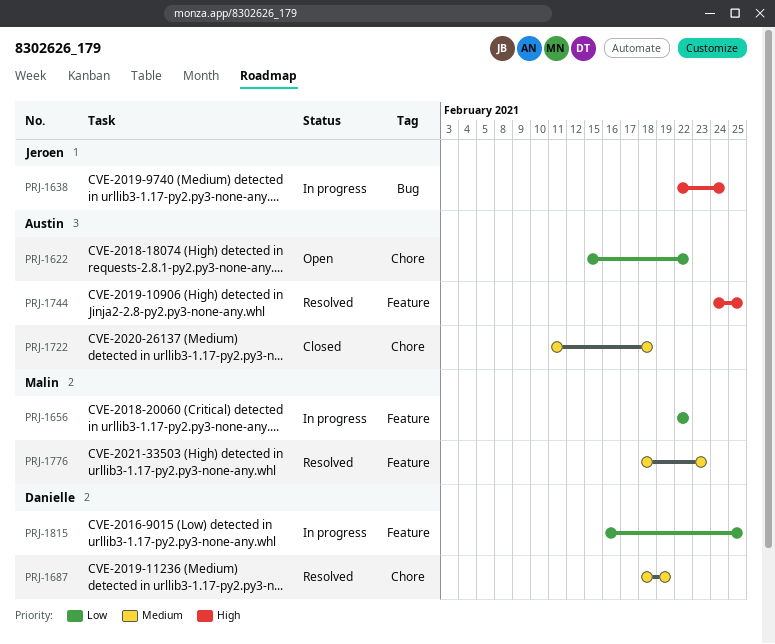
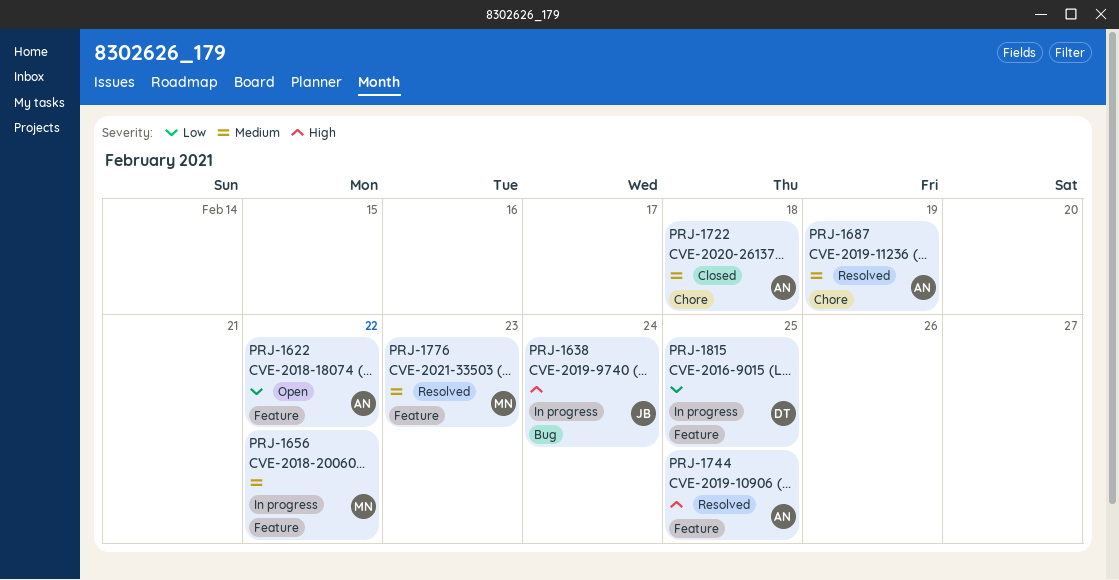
PRJ-1622, label: Chore -> Feature
PRJ-1656, priority: Low -> Medium
PRJ-1687, owner: Danielle -> Austin

